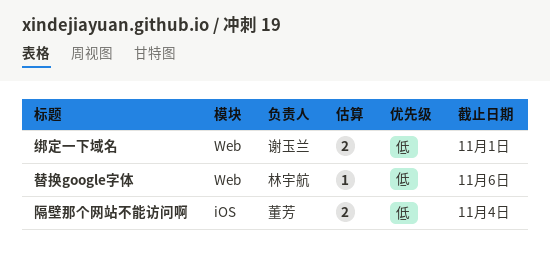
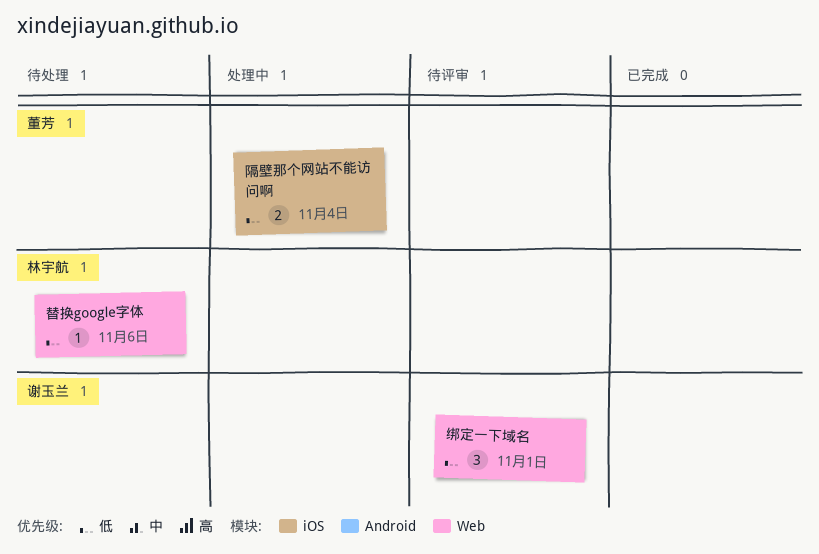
绑定一下域名, estimate: 2 -> 3

